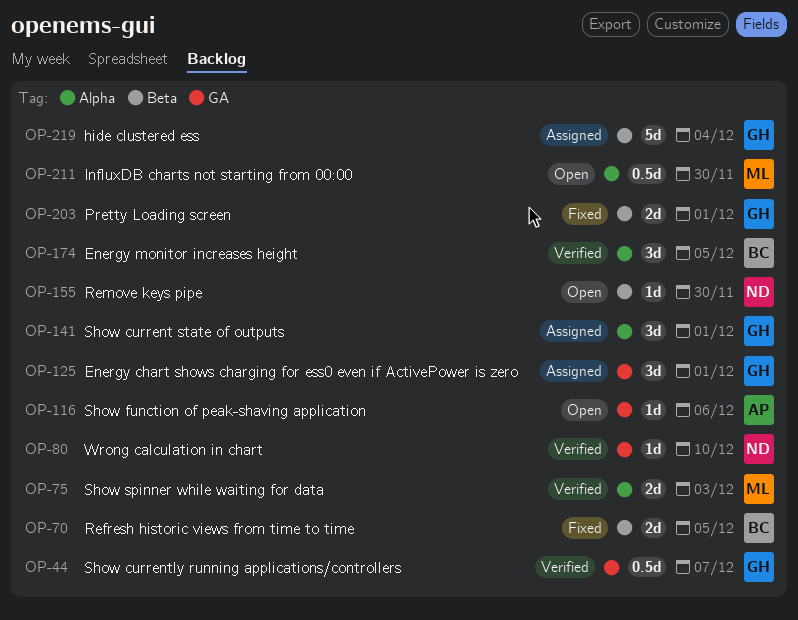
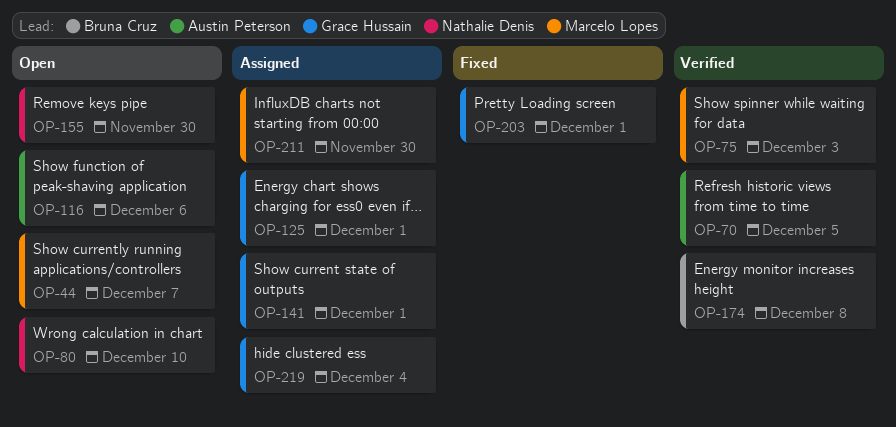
OP-44, status: Verified -> Open
OP-44, owner: Grace Hussain -> Marcelo Lopes
OP-70, status: Fixed -> Verified
OP-70, owner: Bruna Cruz -> Austin Peterson
OP-80, status: Verified -> Open
OP-174, due: Dec 5 -> Dec 8
OP-211, status: Open -> Assigned

